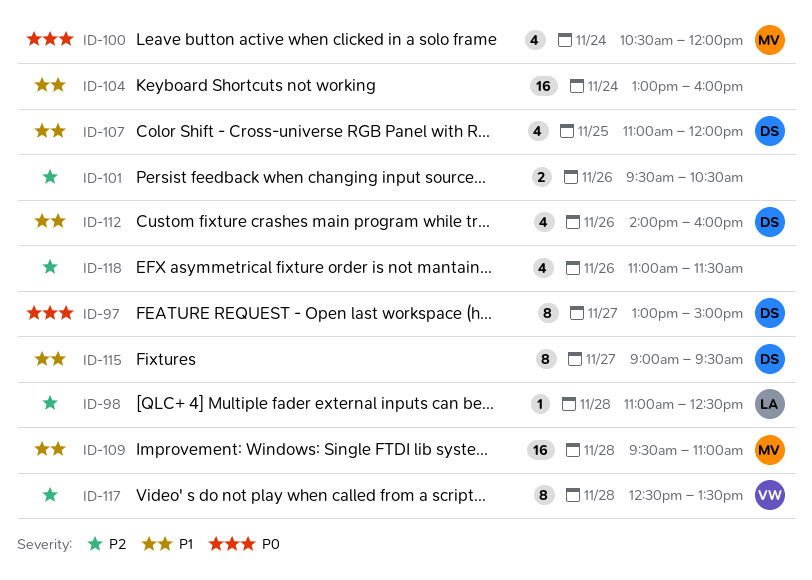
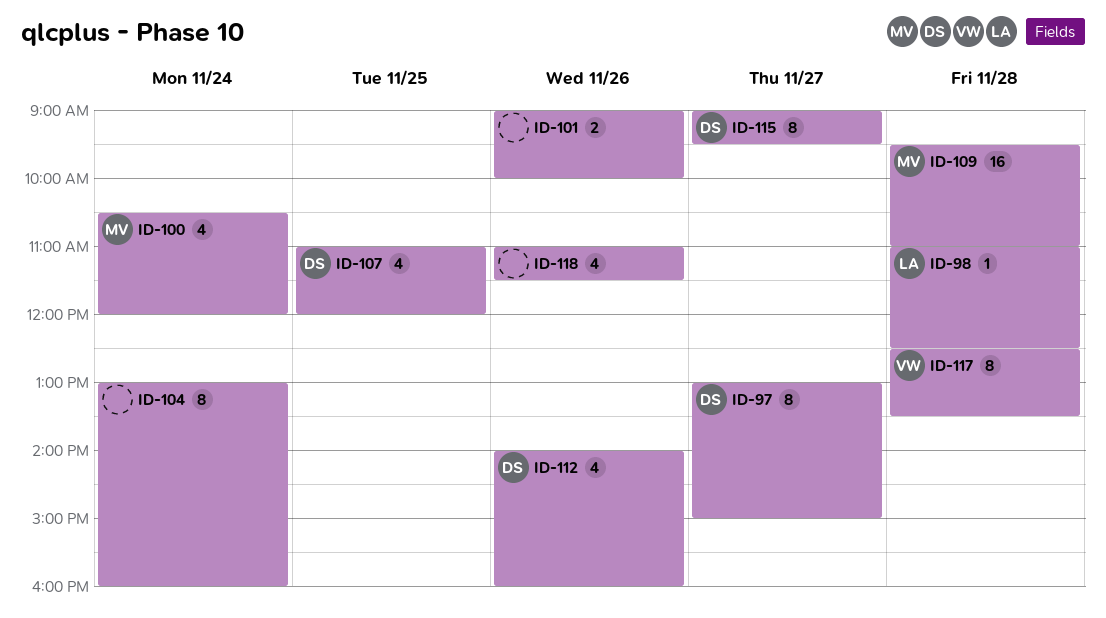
ID-101, begins: 09:30 -> 09:00
ID-101, ends: 10:30 -> 10:00
ID-104, estimate: 16 -> 8

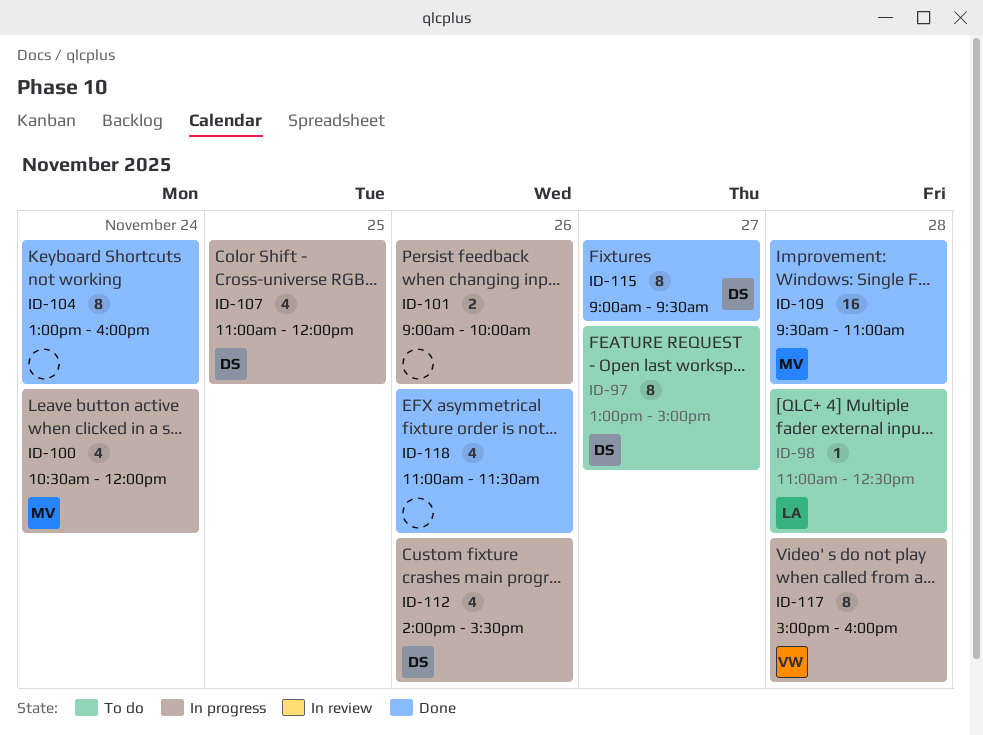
ID-112, ends: 16:00 -> 15:30
ID-117, begins: 12:30 -> 15:00
ID-117, ends: 13:30 -> 16:00

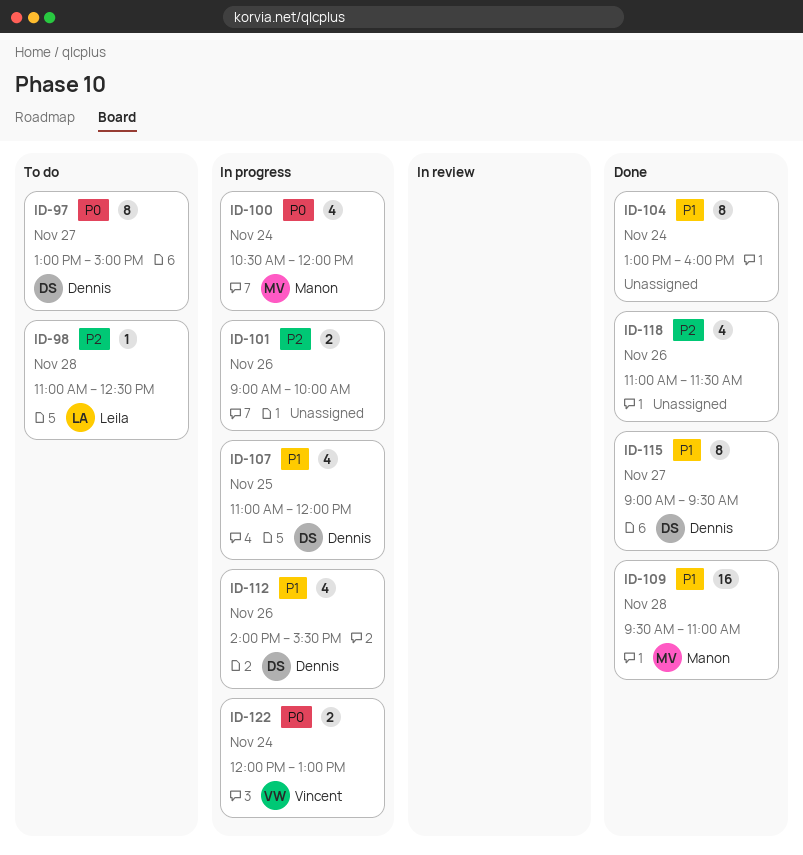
ID-117: present -> none
ID-122: none -> present

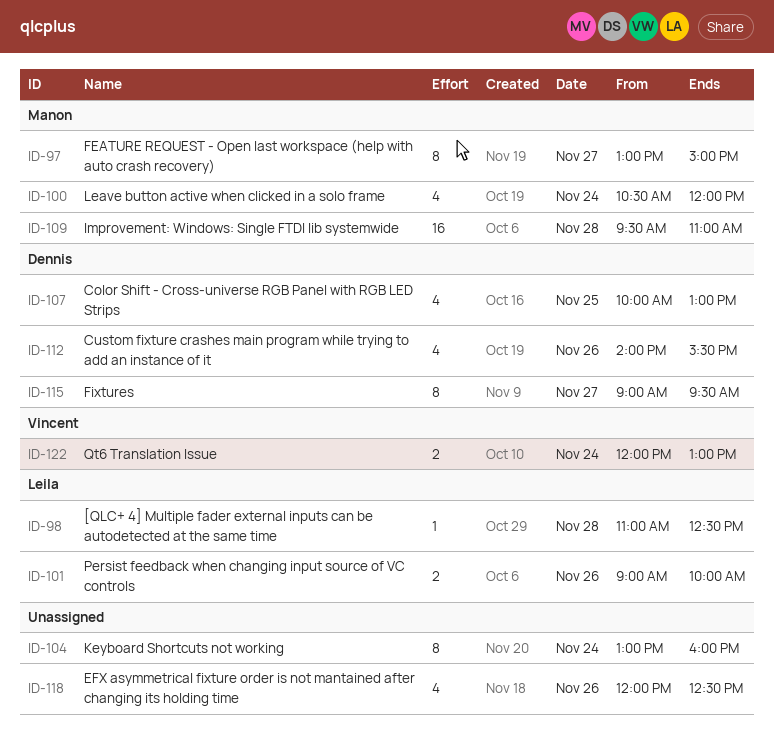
ID-97, owner: Dennis -> Manon
ID-101, owner: none -> Leila
ID-107, begins: 11:00 -> 10:00
ID-107, ends: 12:00 -> 13:00
ID-118, begins: 11:00 -> 12:00
ID-118, ends: 11:30 -> 12:30

